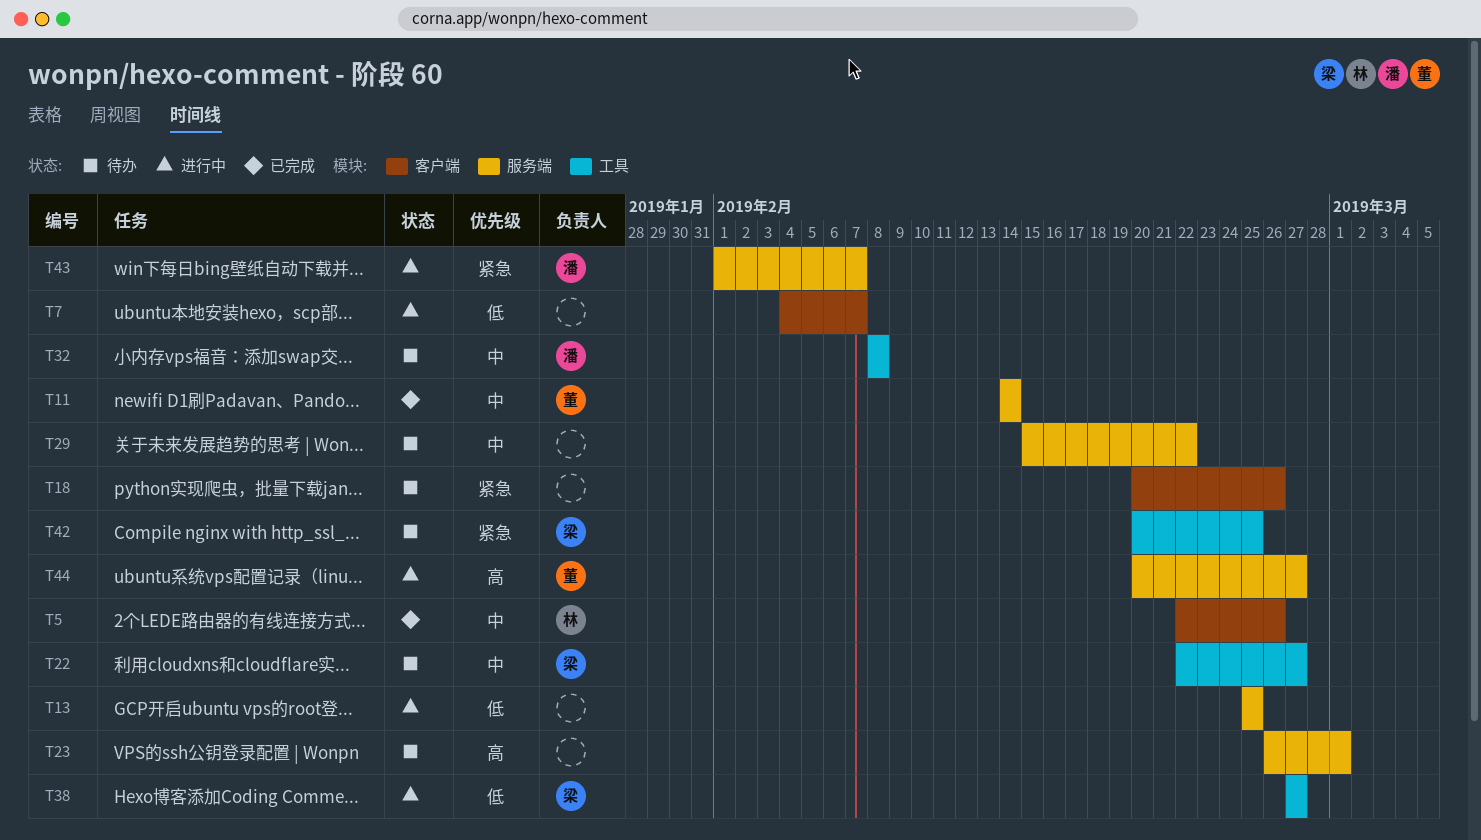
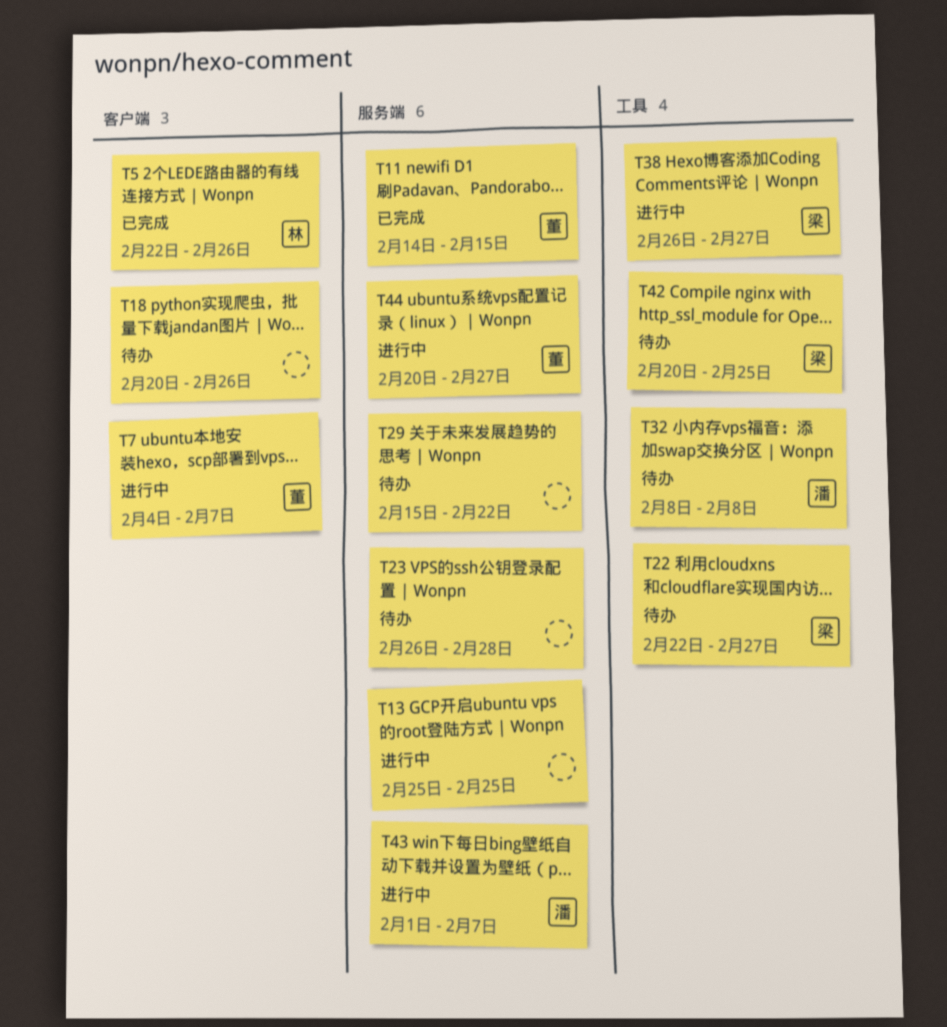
T7, owner: none -> 董
T11, due: Feb 14 -> Feb 15
T23, due: Mar 1 -> Feb 28
T38, start: Feb 27 -> Feb 26

